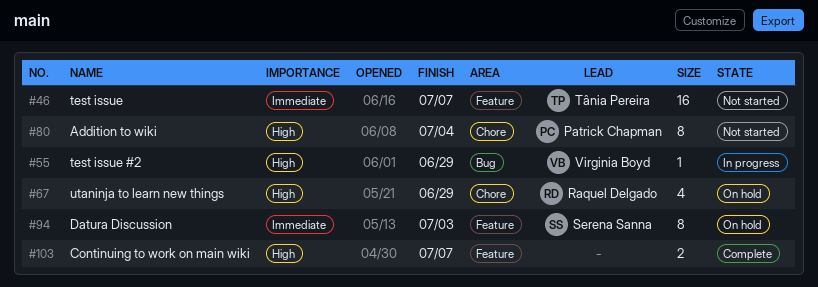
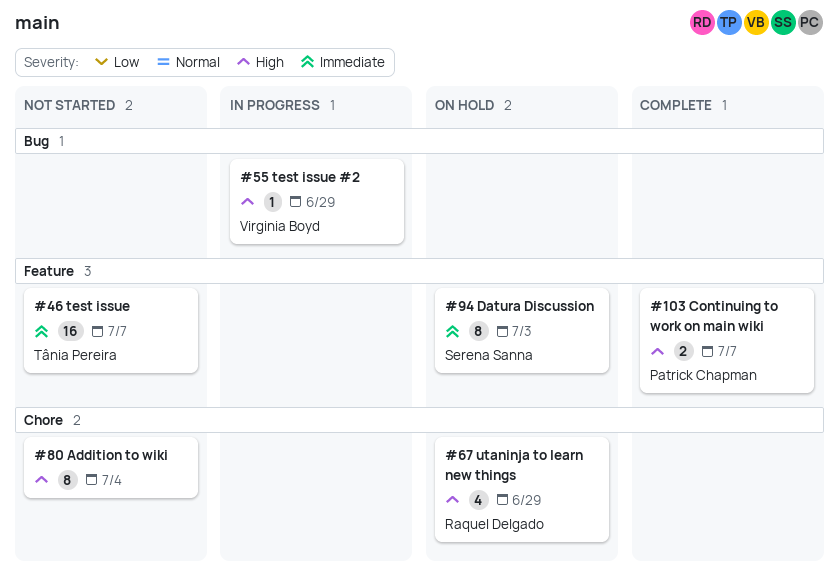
#80, owner: Patrick Chapman -> none
#103, owner: none -> Patrick Chapman

